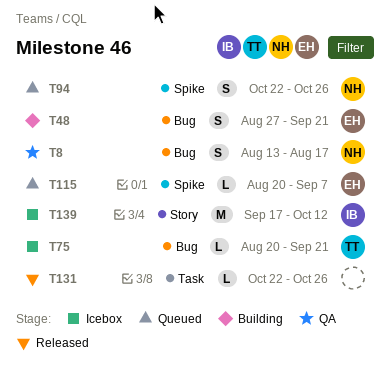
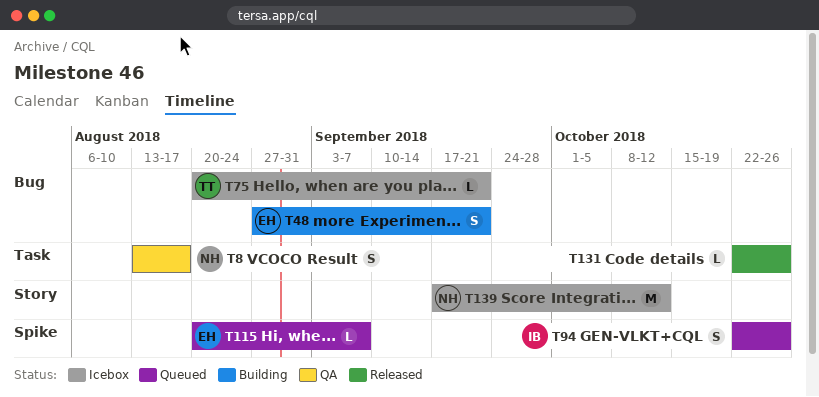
T8, label: Bug -> Task
T94, owner: NH -> IB
T139, owner: IB -> NH

